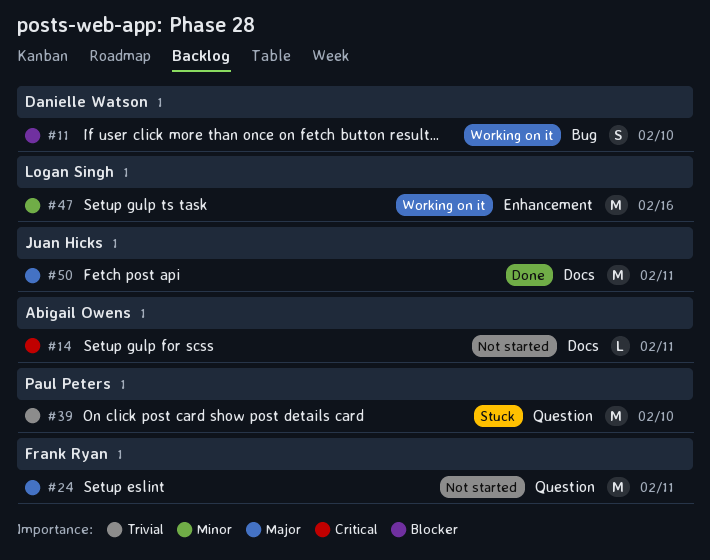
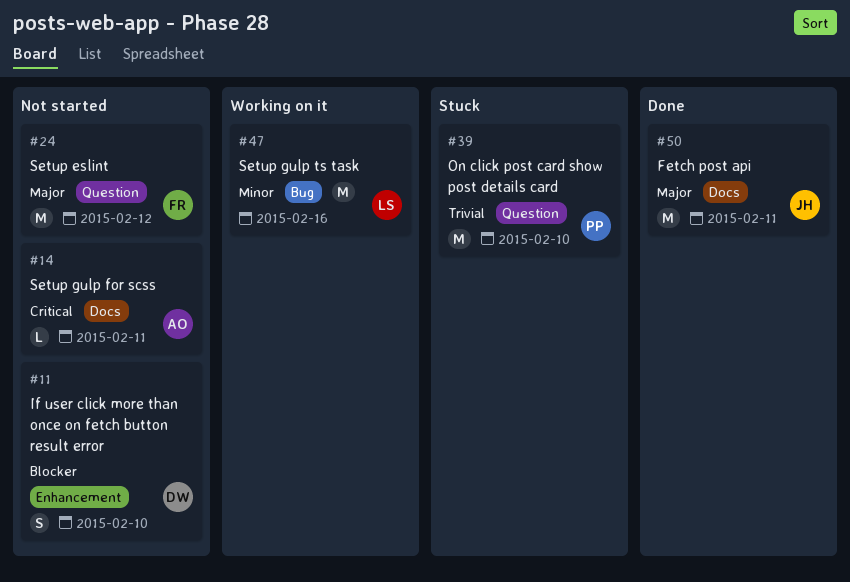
#11, status: Working on it -> Not started
#11, label: Bug -> Enhancement
#24, due: Feb 11 -> Feb 12
#47, label: Enhancement -> Bug

